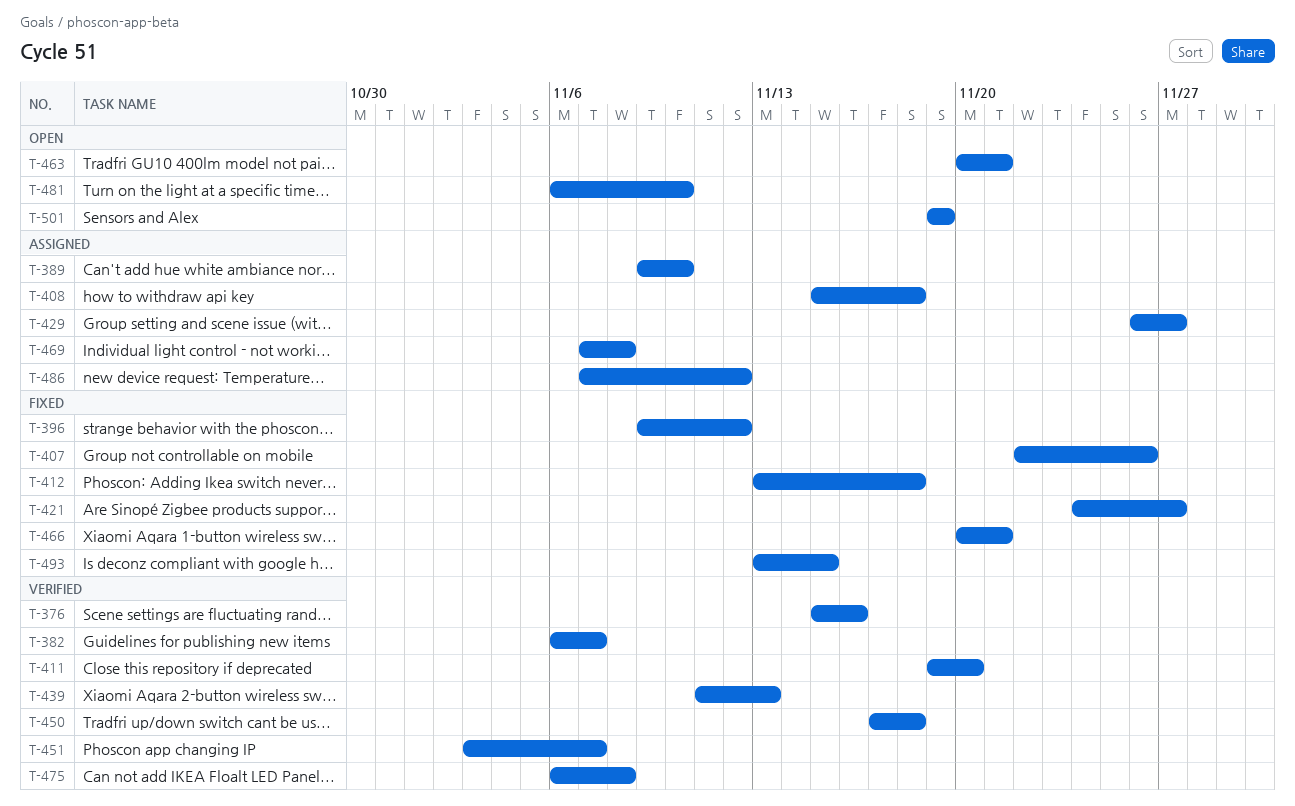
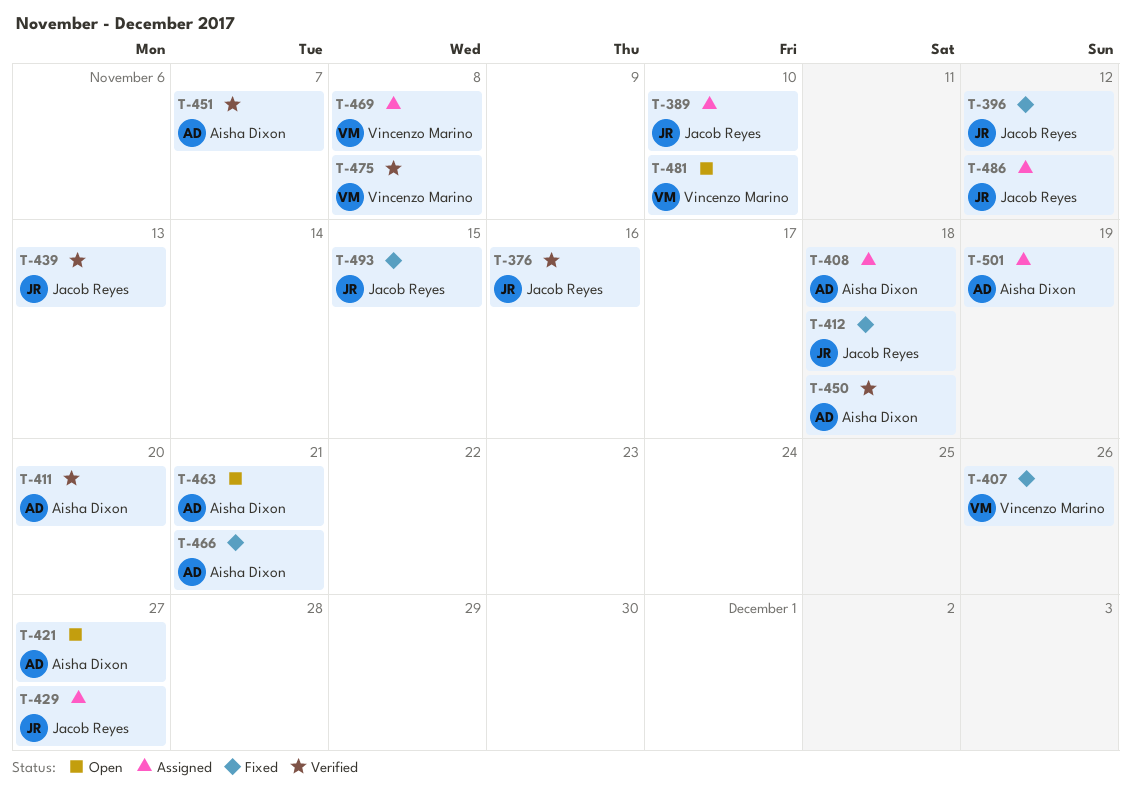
T-382: present -> none
T-421, status: Fixed -> Open
T-501, status: Open -> Assigned

